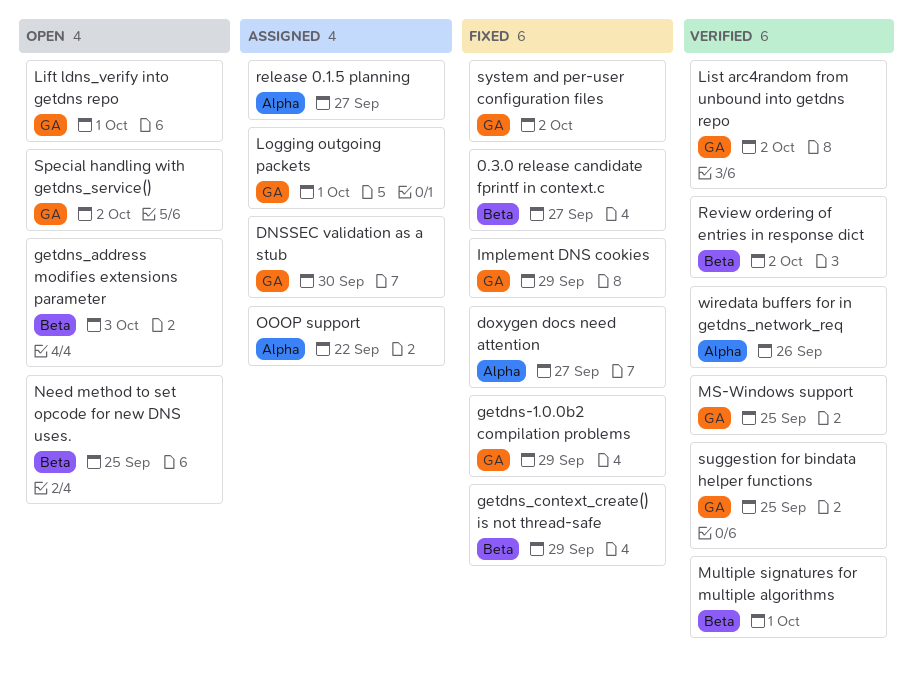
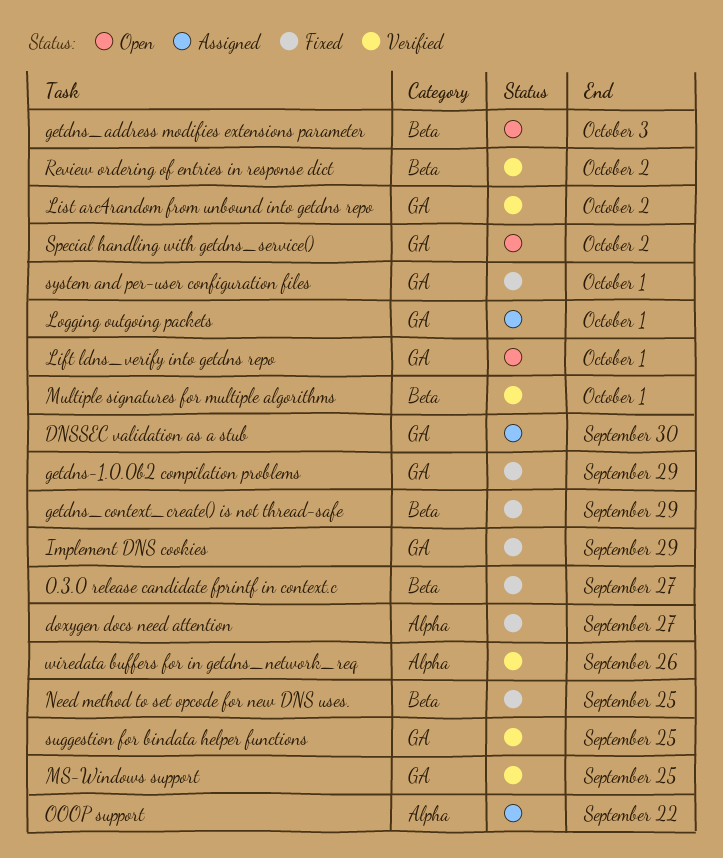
Need method to set opcode for new DNS uses., status: Open -> Fixed
release 0.1.5 planning: present -> none
system and per-user configuration files, due: Oct 2 -> Oct 1

